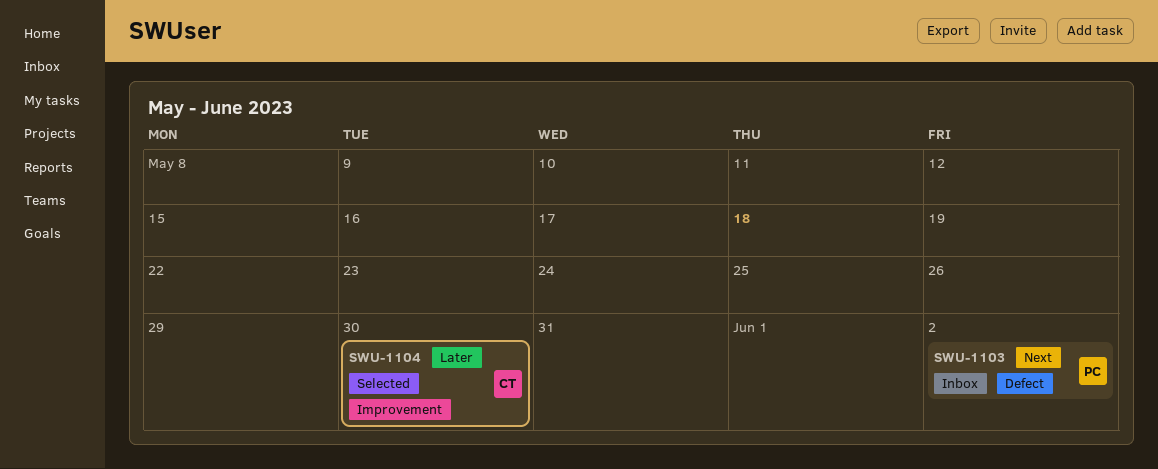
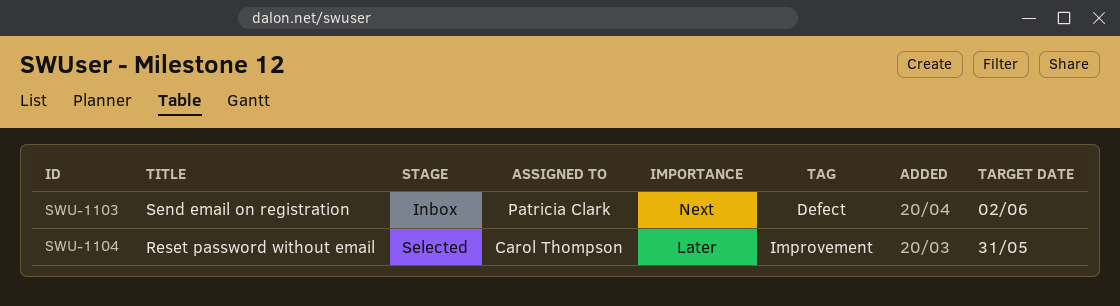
SWU-1104, due: May 30 -> May 31

